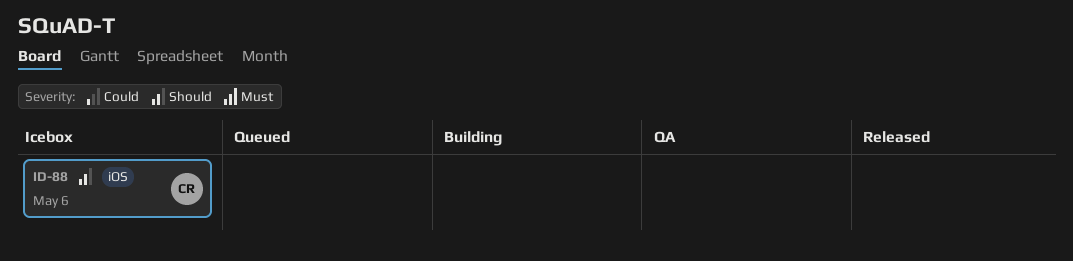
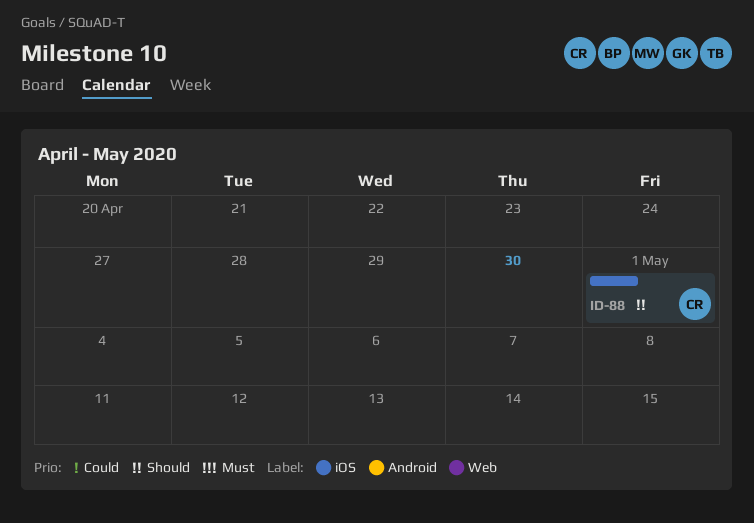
ID-88, due: May 6 -> May 1

